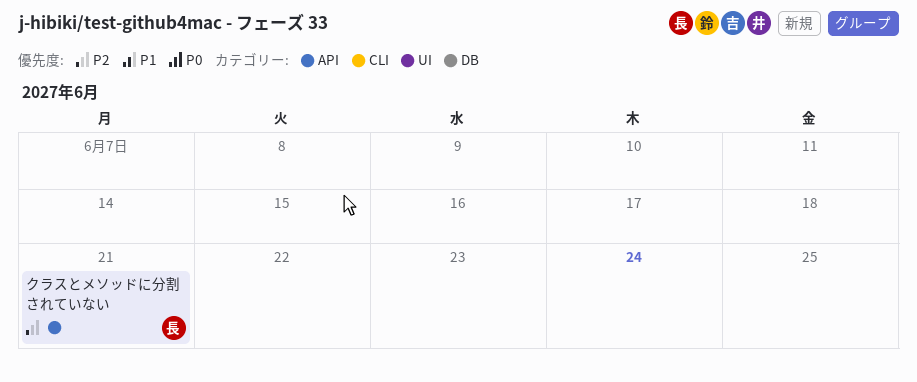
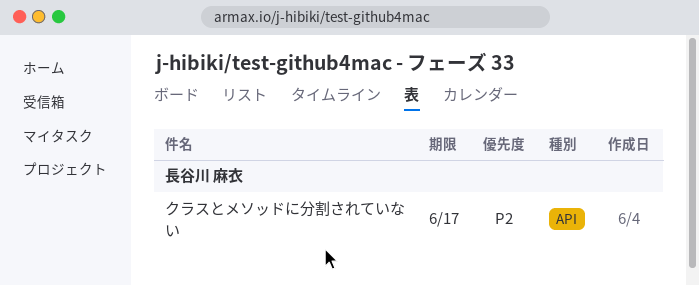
クラスとメソッドに分割されていない, due: Jun 21 -> Jun 17

